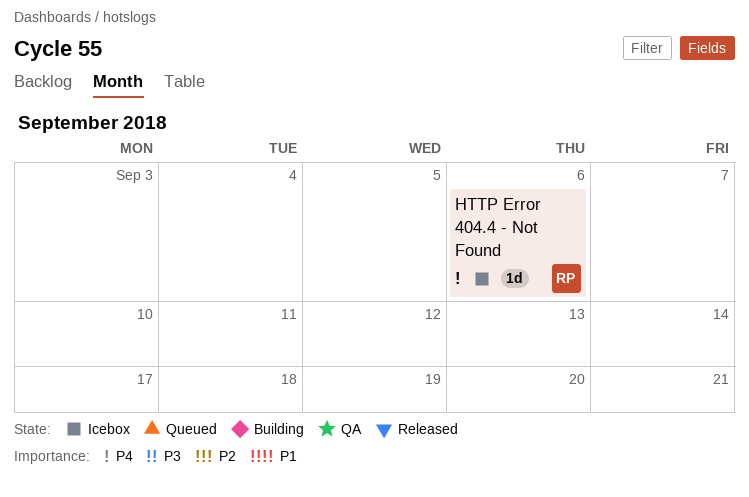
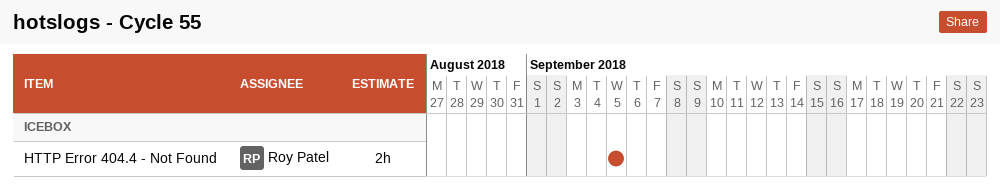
HTTP Error 404.4 - Not Found, estimate: 1d -> 2h
HTTP Error 404.4 - Not Found, due: Sep 6 -> Sep 5

